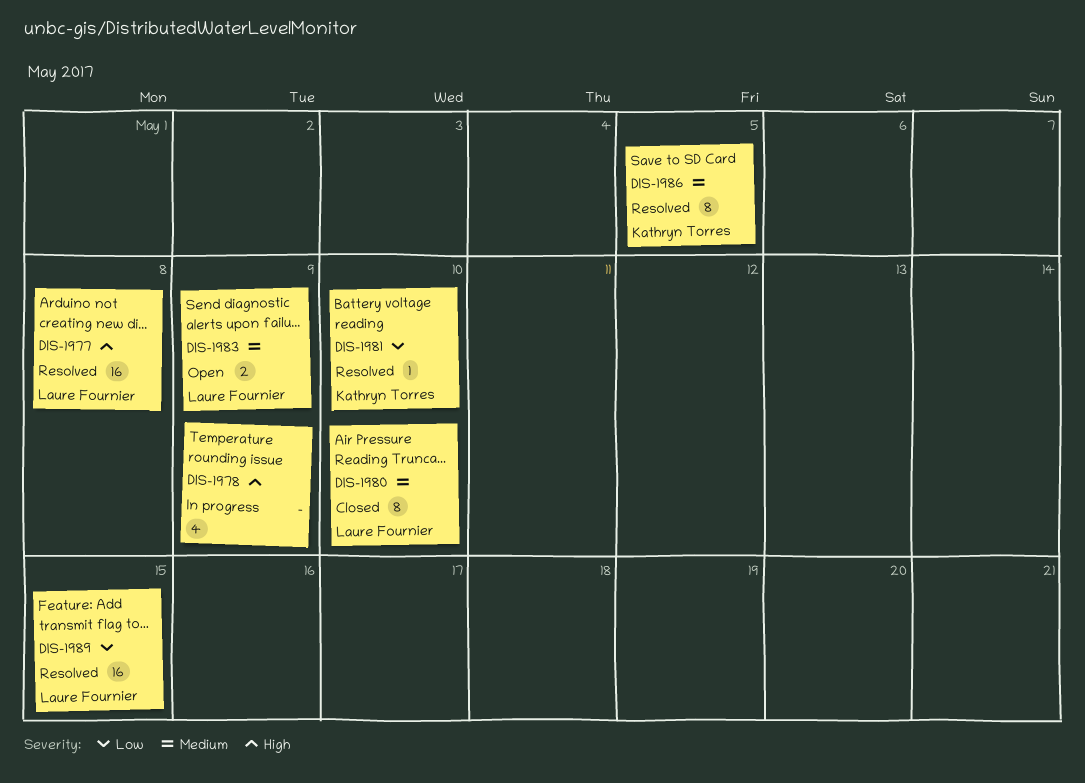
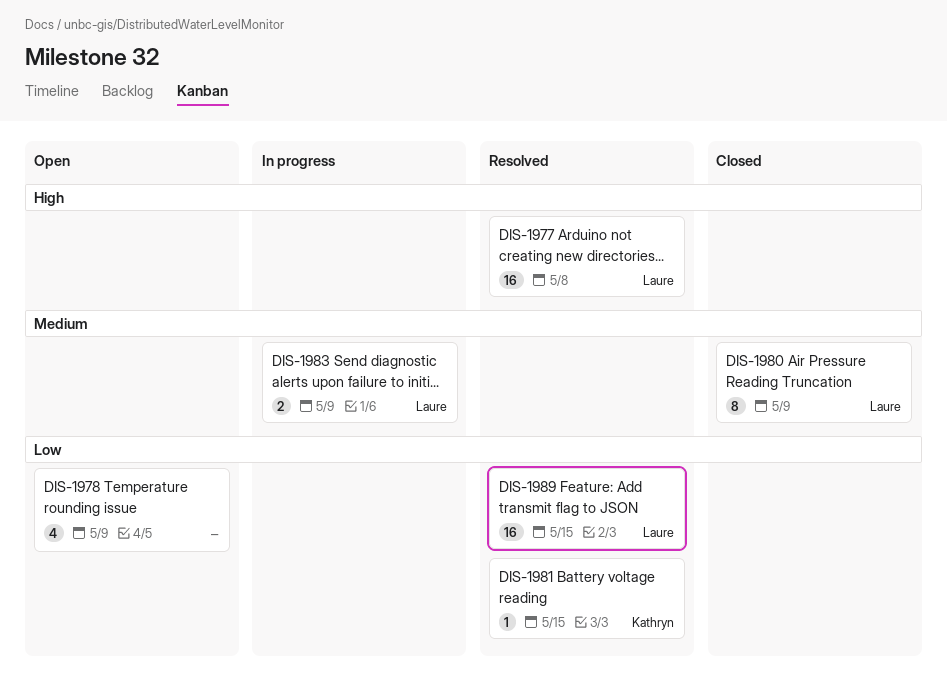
DIS-1978, status: In progress -> Open
DIS-1978, priority: High -> Low
DIS-1980, due: May 10 -> May 9
DIS-1981, due: May 10 -> May 15
DIS-1983, status: Open -> In progress
DIS-1986: present -> none

